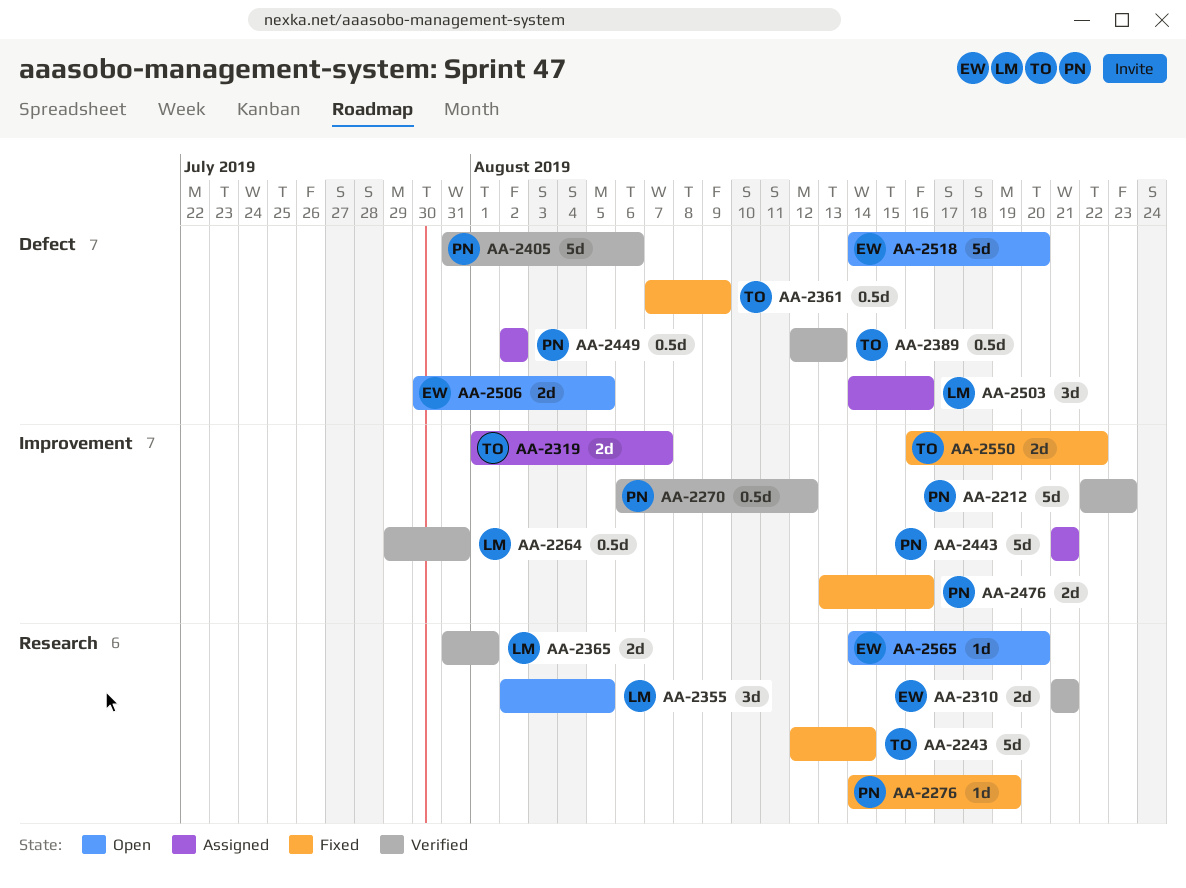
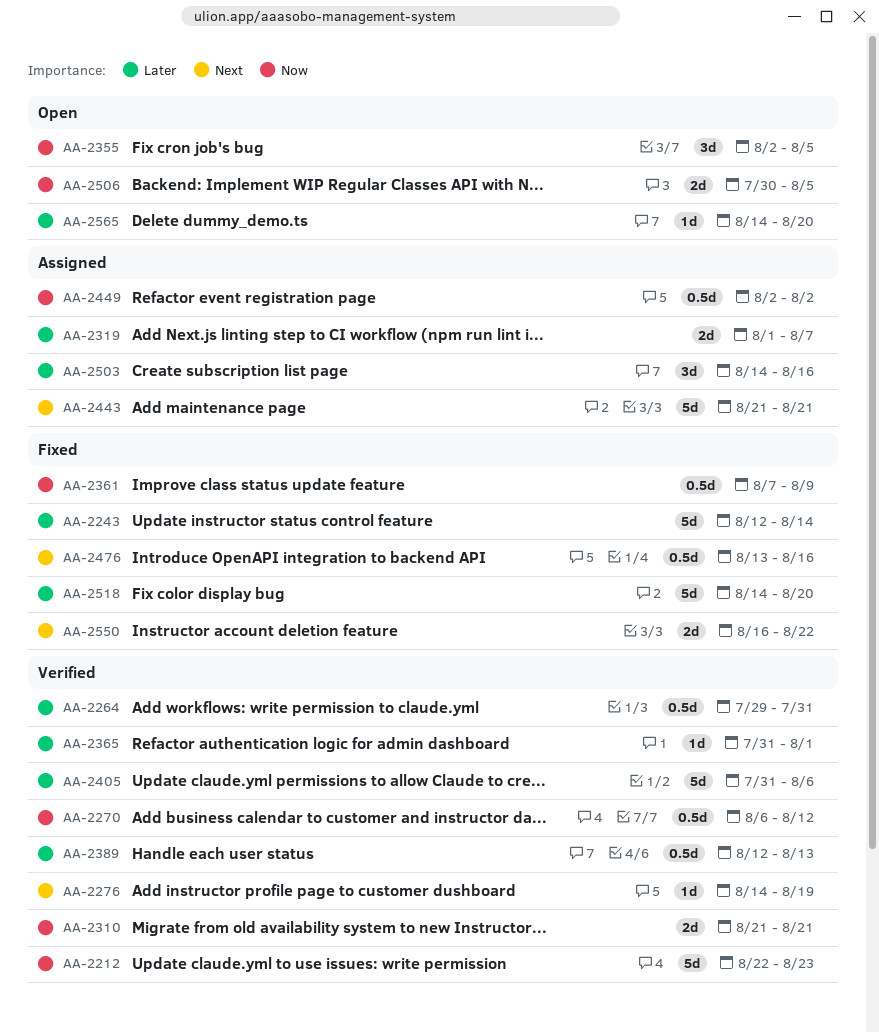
AA-2276, status: Fixed -> Verified
AA-2365, estimate: 2d -> 1d
AA-2476, estimate: 2d -> 0.5d
AA-2518, status: Open -> Fixed

